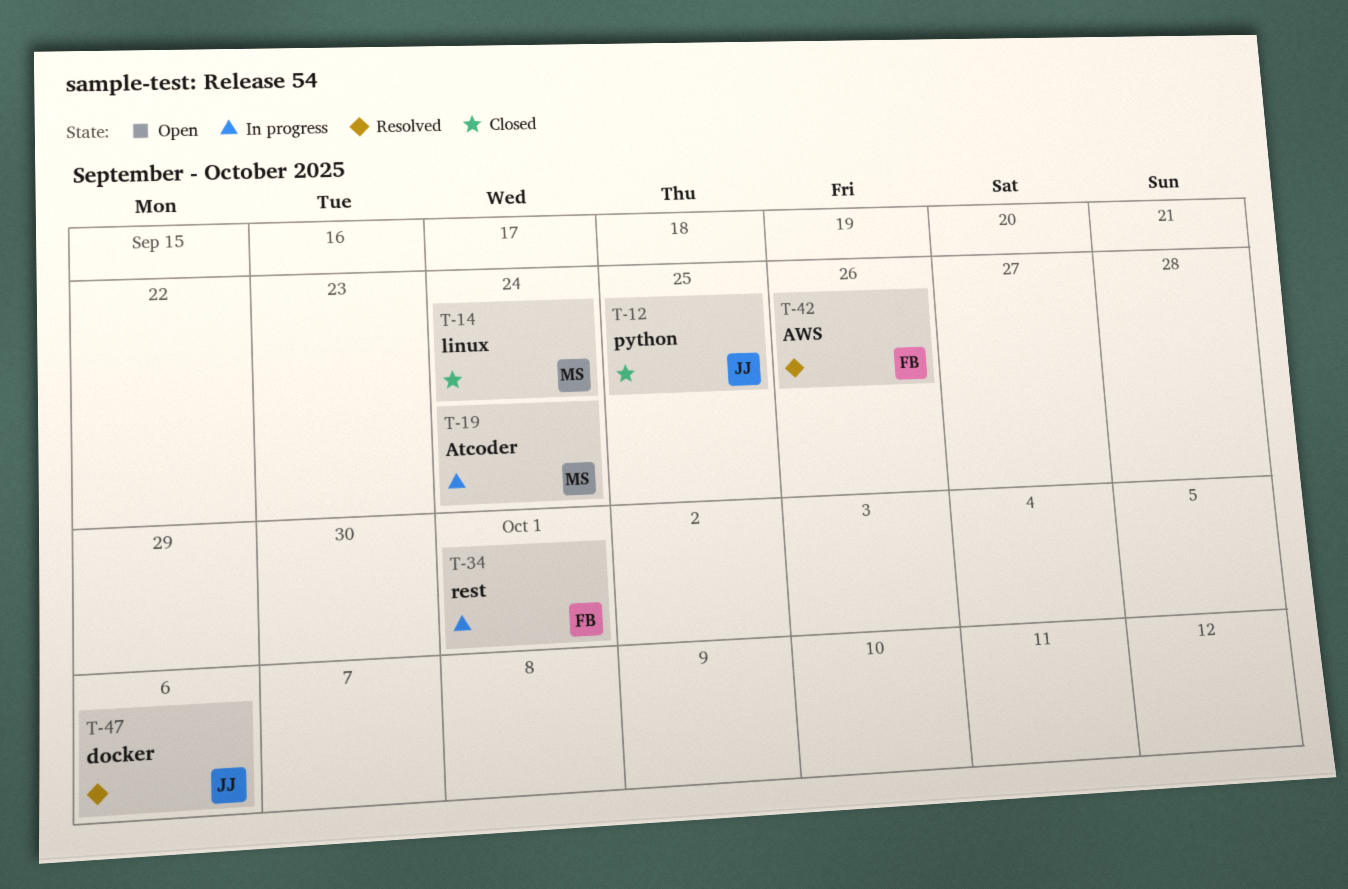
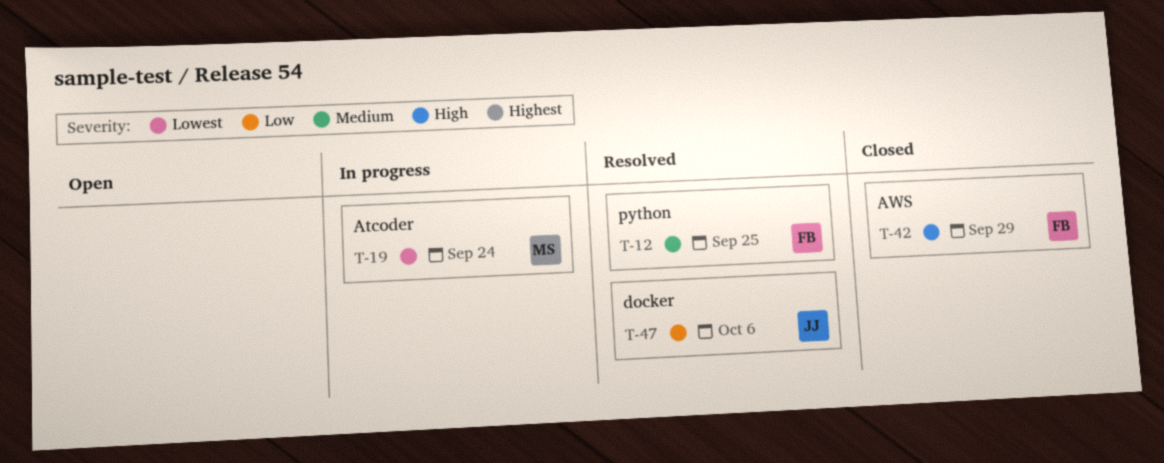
T-12, status: Closed -> Resolved
T-12, owner: JJ -> FB
T-14: present -> none
T-34: present -> none
T-42, status: Resolved -> Closed
T-42, due: Sep 26 -> Sep 29

